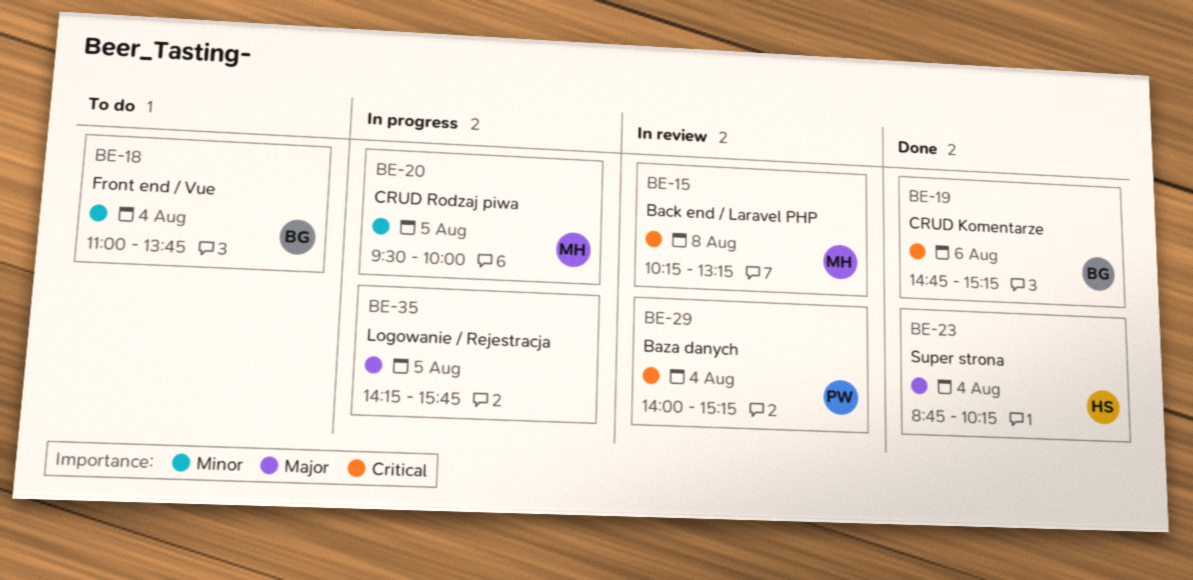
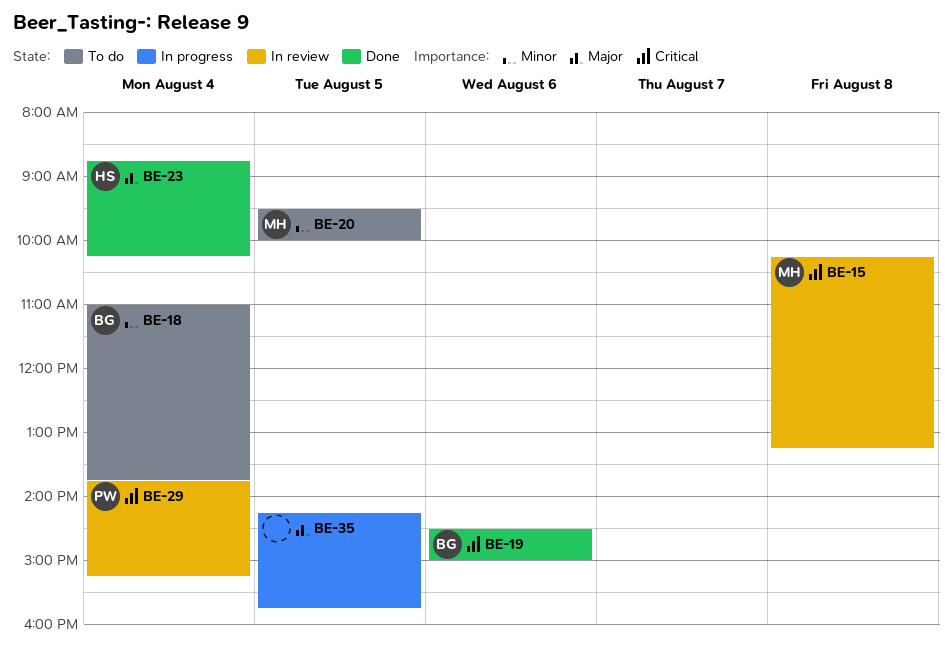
BE-19, begins: 14:45 -> 14:30
BE-19, ends: 15:15 -> 15:00
BE-20, status: In progress -> To do
BE-29, begins: 14:00 -> 13:45

